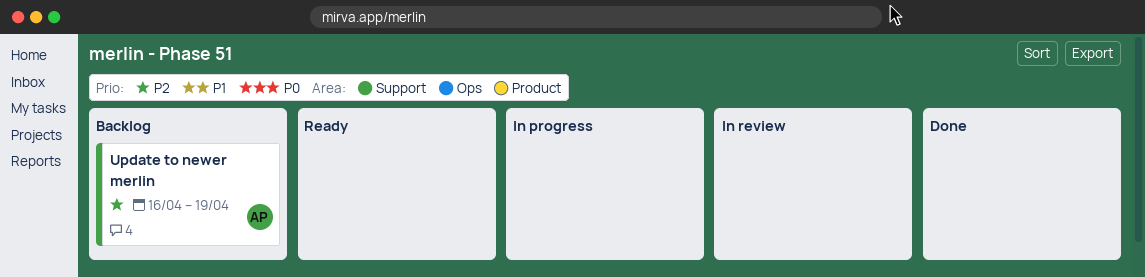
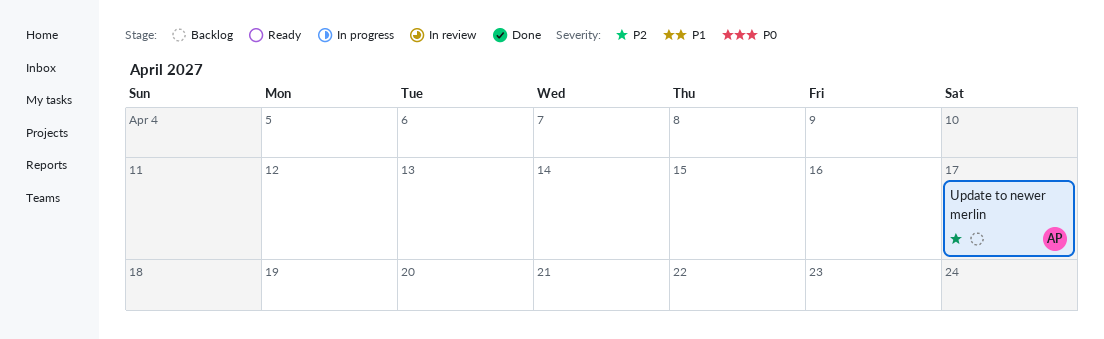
Update to newer merlin, due: Apr 19 -> Apr 17

